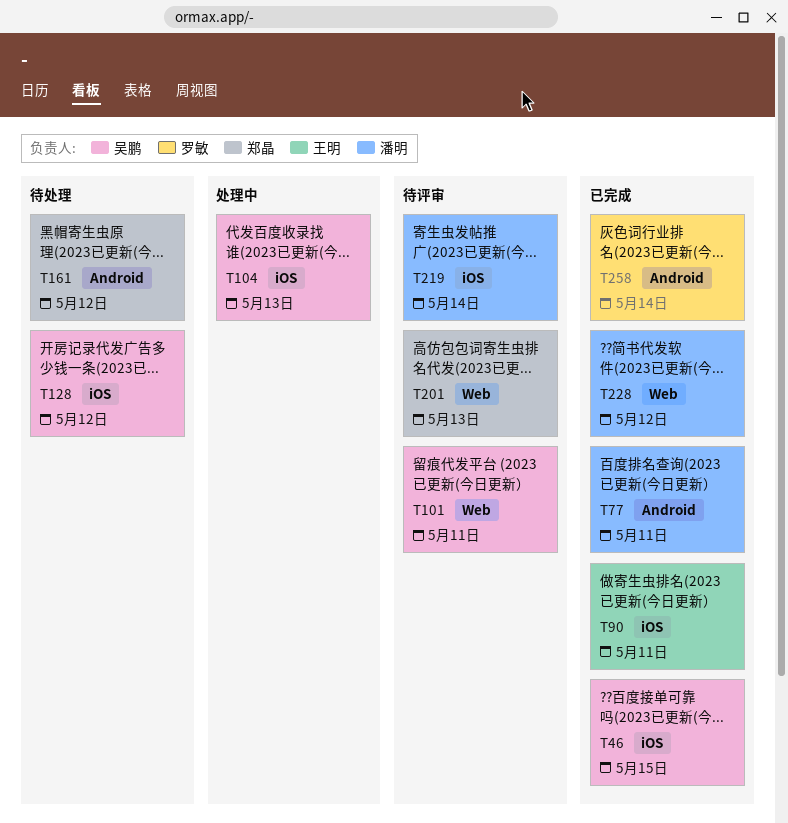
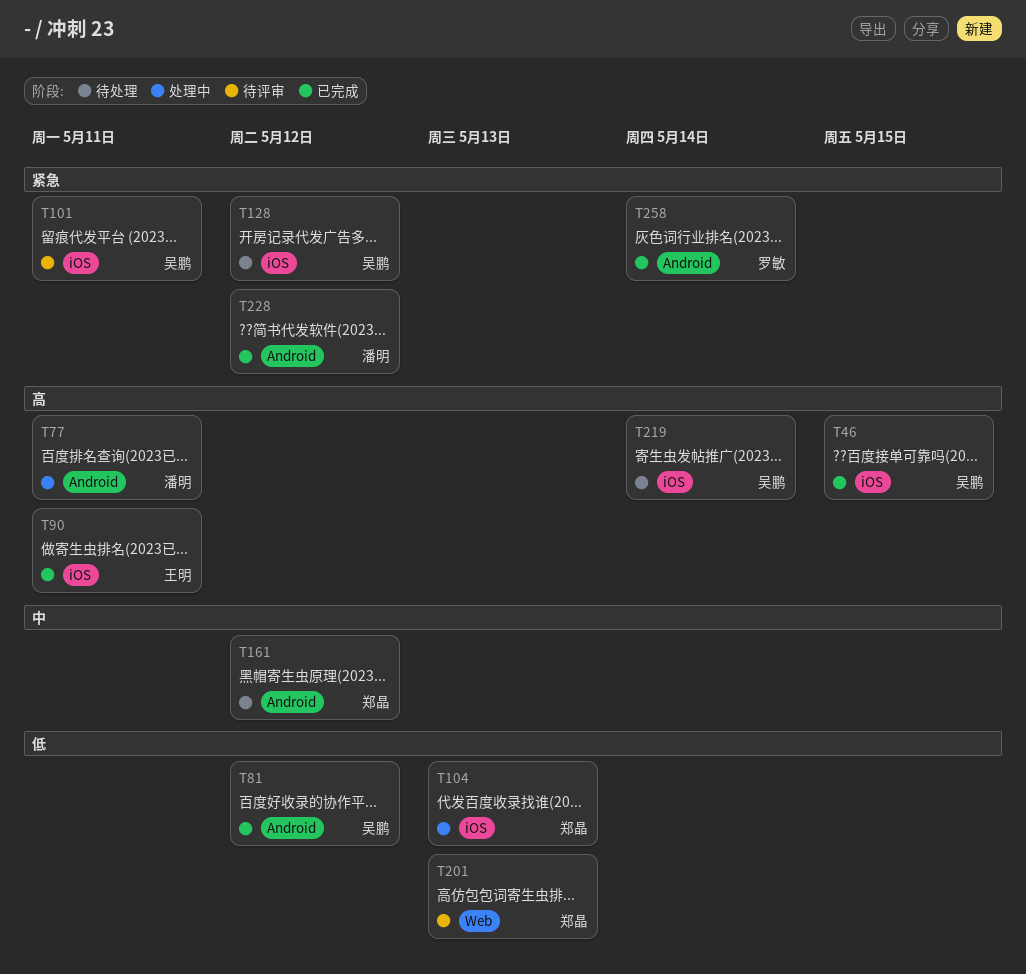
T77, status: 已完成 -> 处理中
T81: none -> present
T101, label: Web -> iOS
T104, owner: 吴鹏 -> 郑晶
T219, status: 待评审 -> 待处理
T219, owner: 潘明 -> 吴鹏
T228, label: Web -> Android

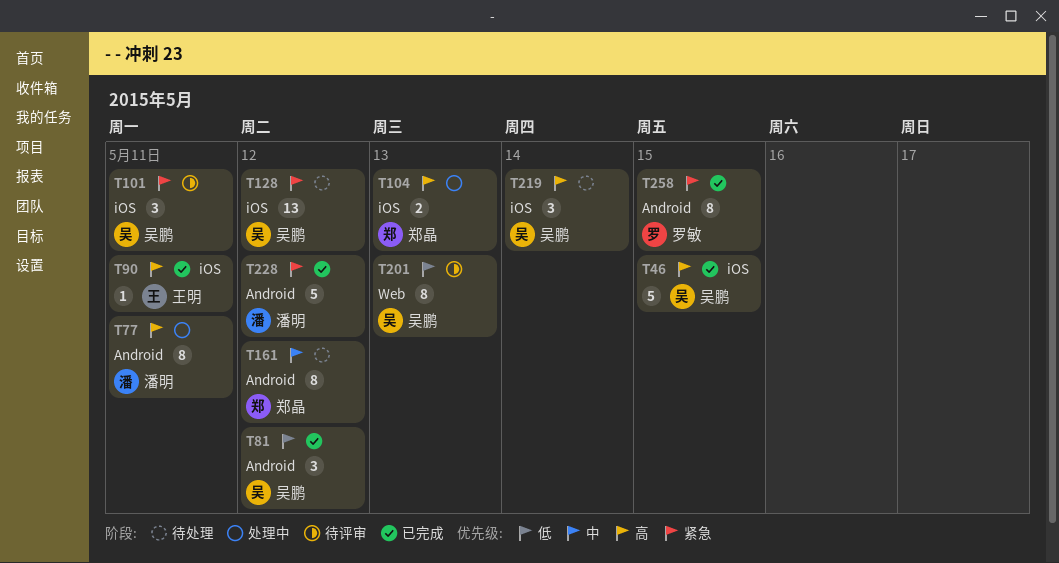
T104, priority: 低 -> 高
T201, owner: 郑晶 -> 吴鹏
T258, due: May 14 -> May 15

